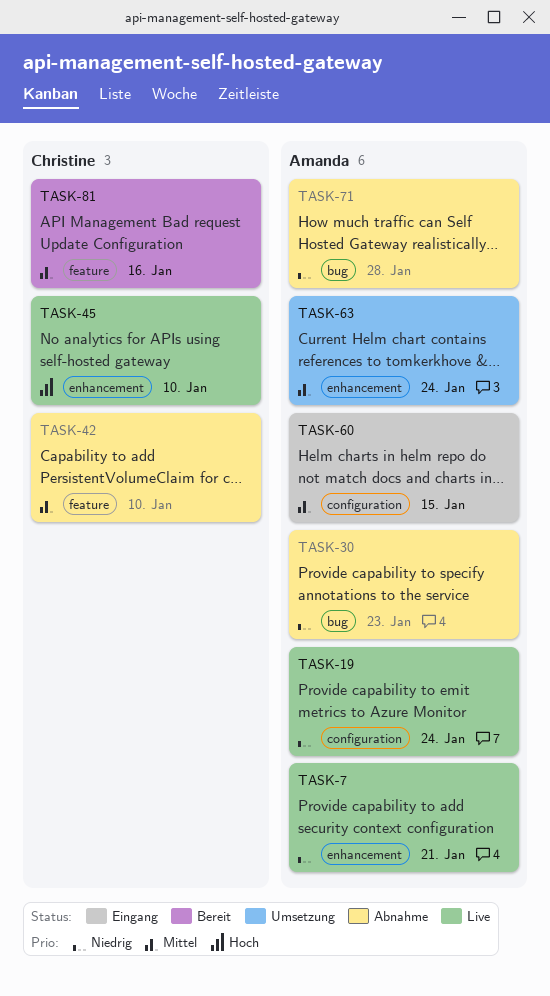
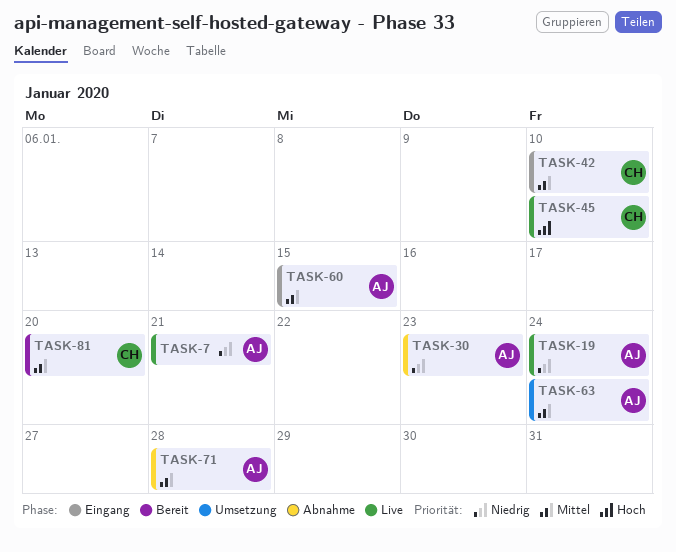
TASK-42, status: Abnahme -> Eingang
TASK-71, priority: Niedrig -> Mittel
TASK-81, due: Jan 16 -> Jan 20

